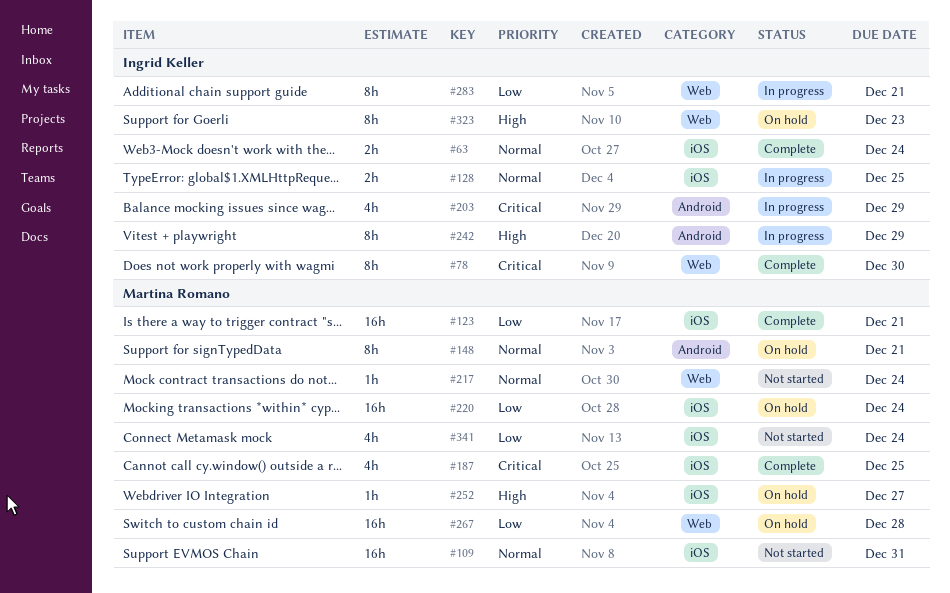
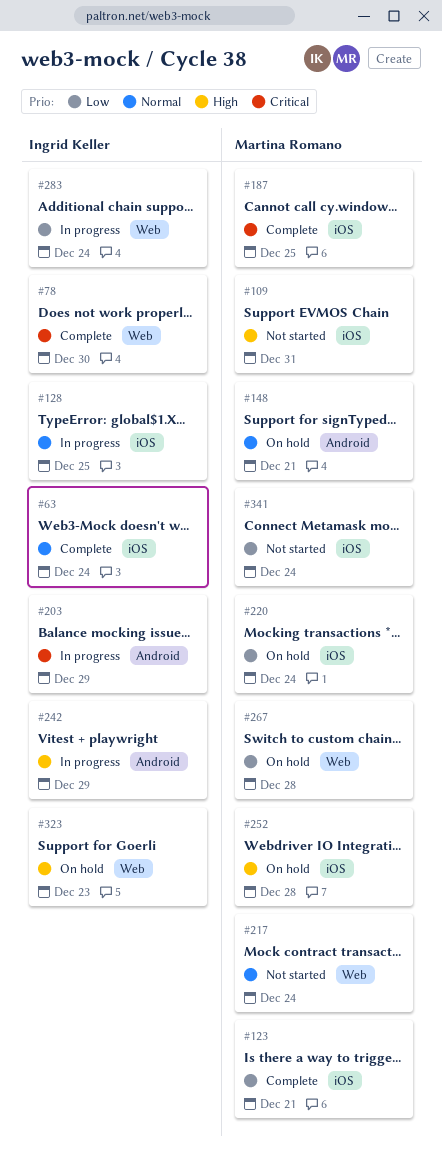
#109, priority: Normal -> High
#252, due: Dec 27 -> Dec 28
#283, due: Dec 21 -> Dec 24

